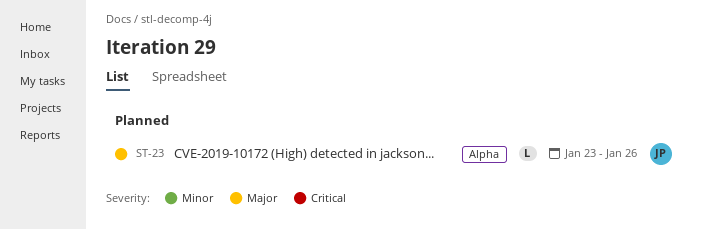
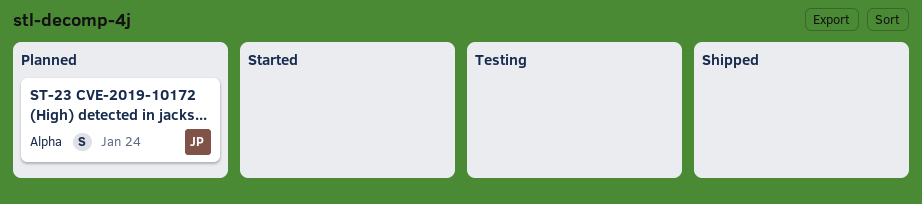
ST-23, estimate: L -> S
ST-23, due: Jan 26 -> Jan 24

